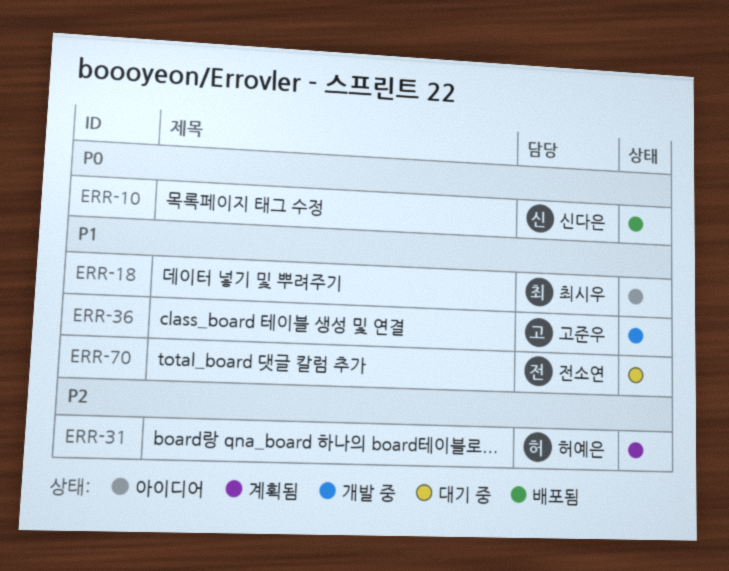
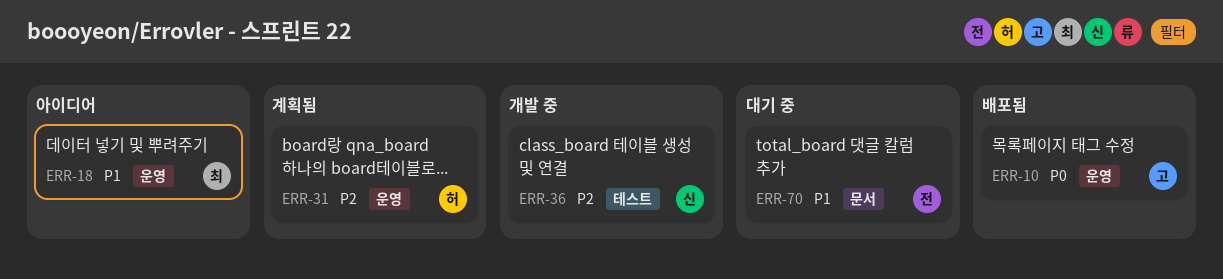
ERR-10, owner: 신다은 -> 고준우
ERR-36, owner: 고준우 -> 신다은
ERR-36, priority: P1 -> P2

